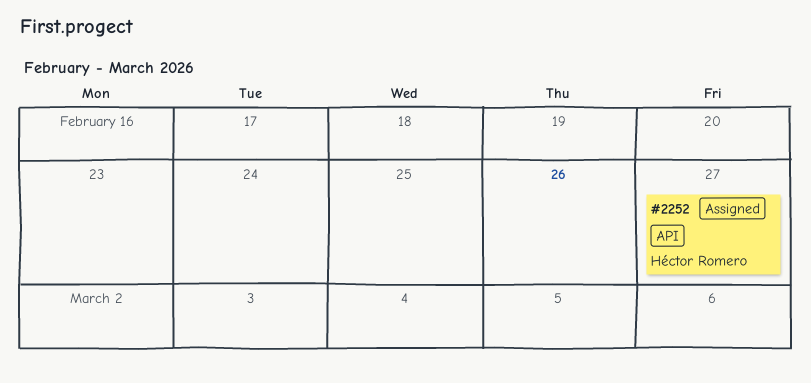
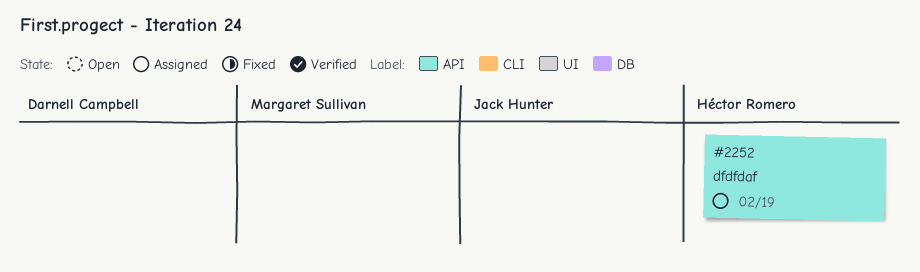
#2252, due: Feb 27 -> Feb 19

